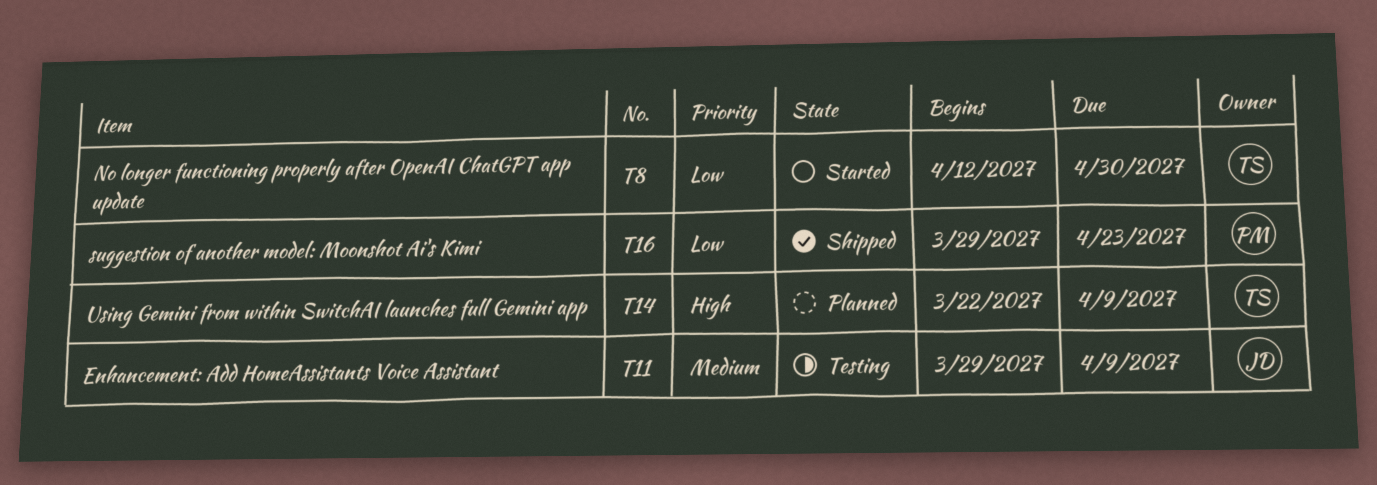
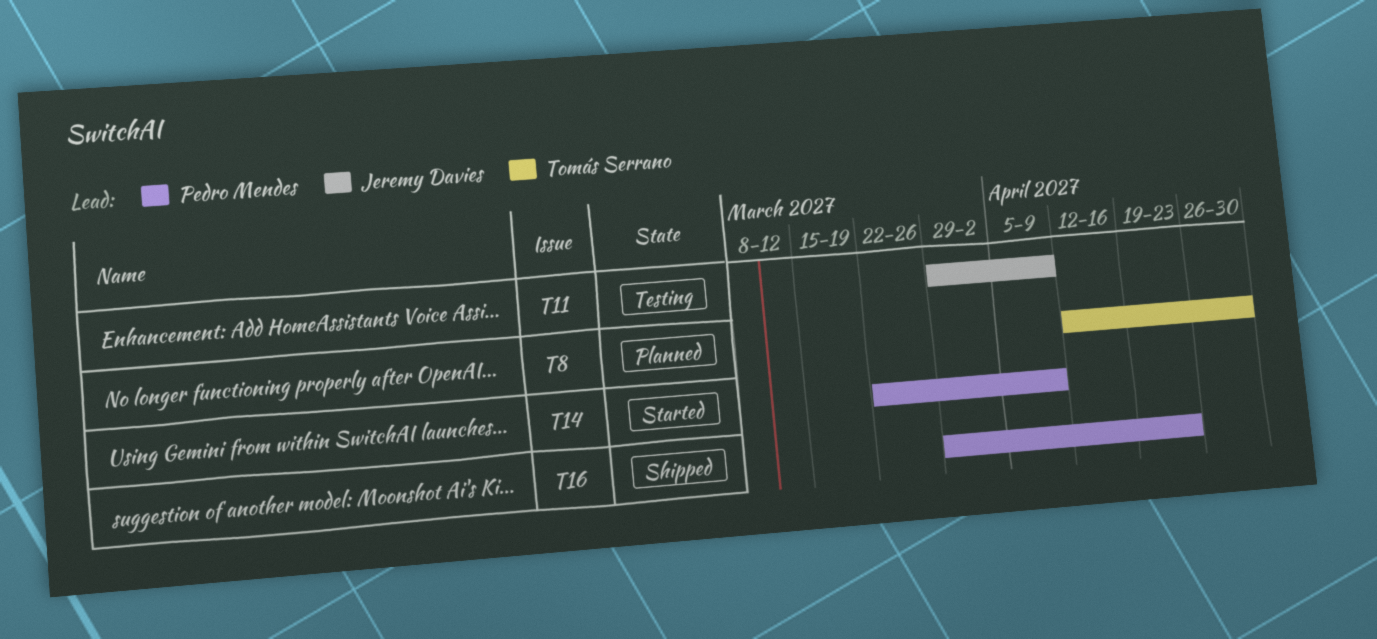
T8, status: Started -> Planned
T14, status: Planned -> Started
T14, owner: Tomás Serrano -> Pedro Mendes

